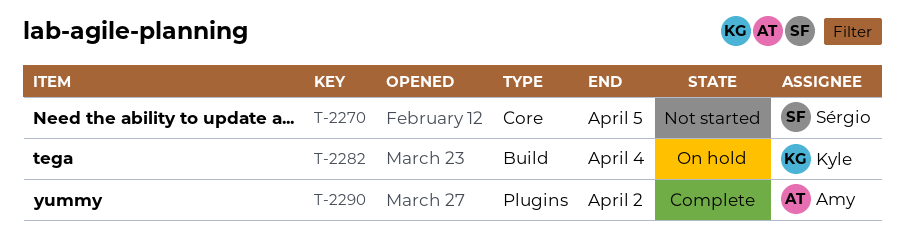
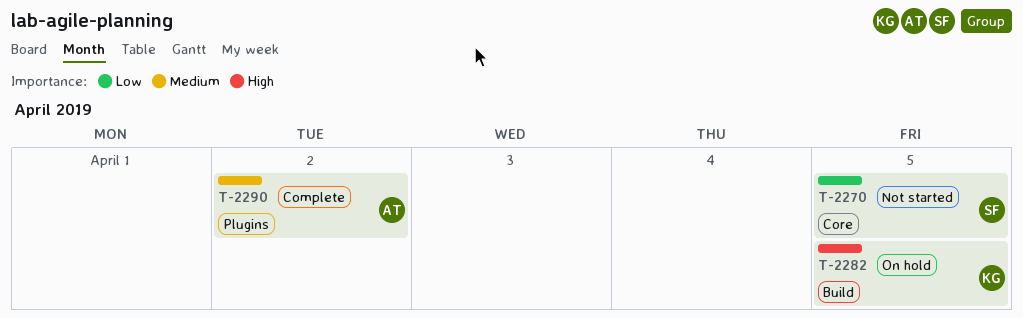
T-2282, due: Apr 4 -> Apr 5

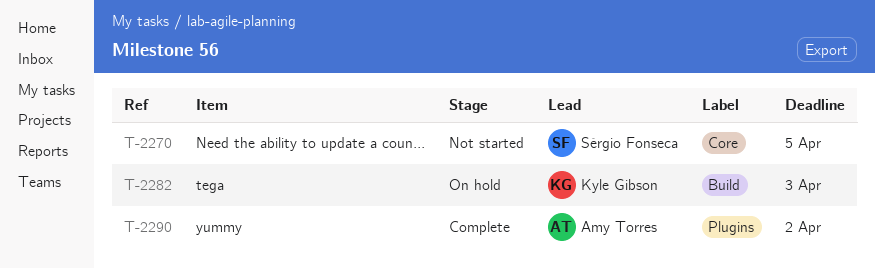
T-2282, due: Apr 5 -> Apr 3

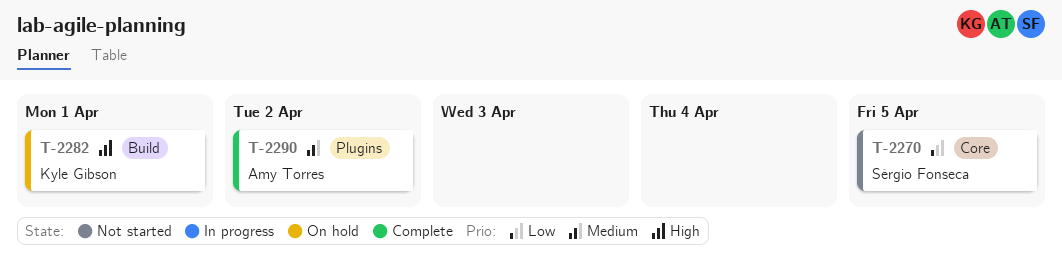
T-2282, due: Apr 3 -> Apr 1

